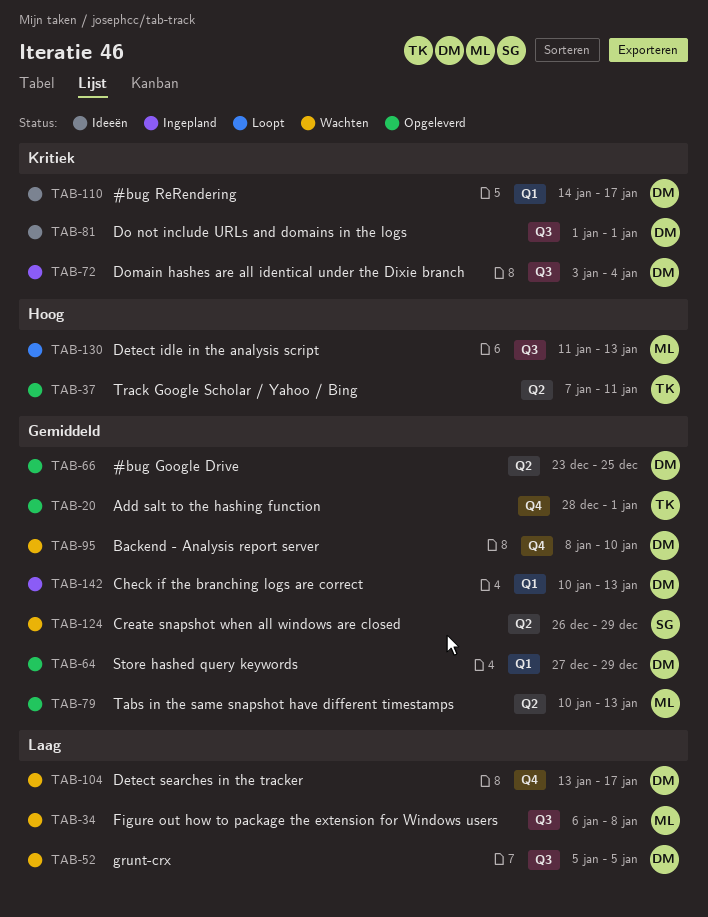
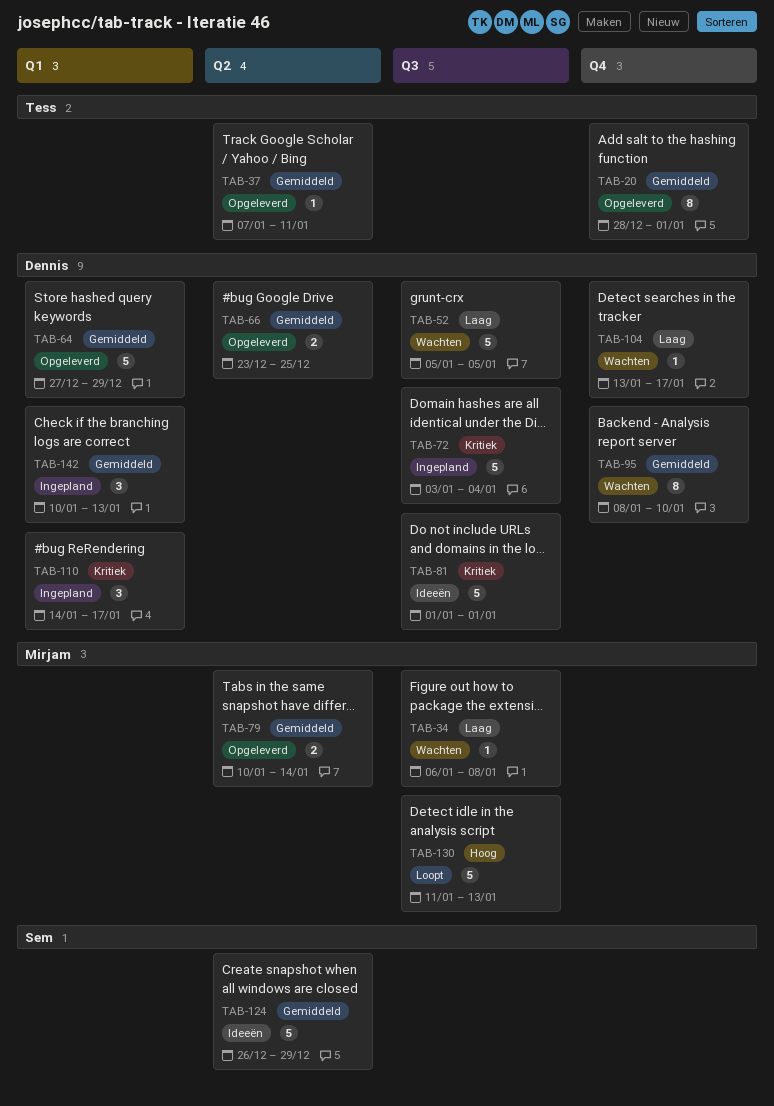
TAB-37, priority: Hoog -> Gemiddeld
TAB-79, due: Jan 13 -> Jan 14
TAB-110, status: Ideeën -> Ingepland
TAB-124, status: Wachten -> Ideeën

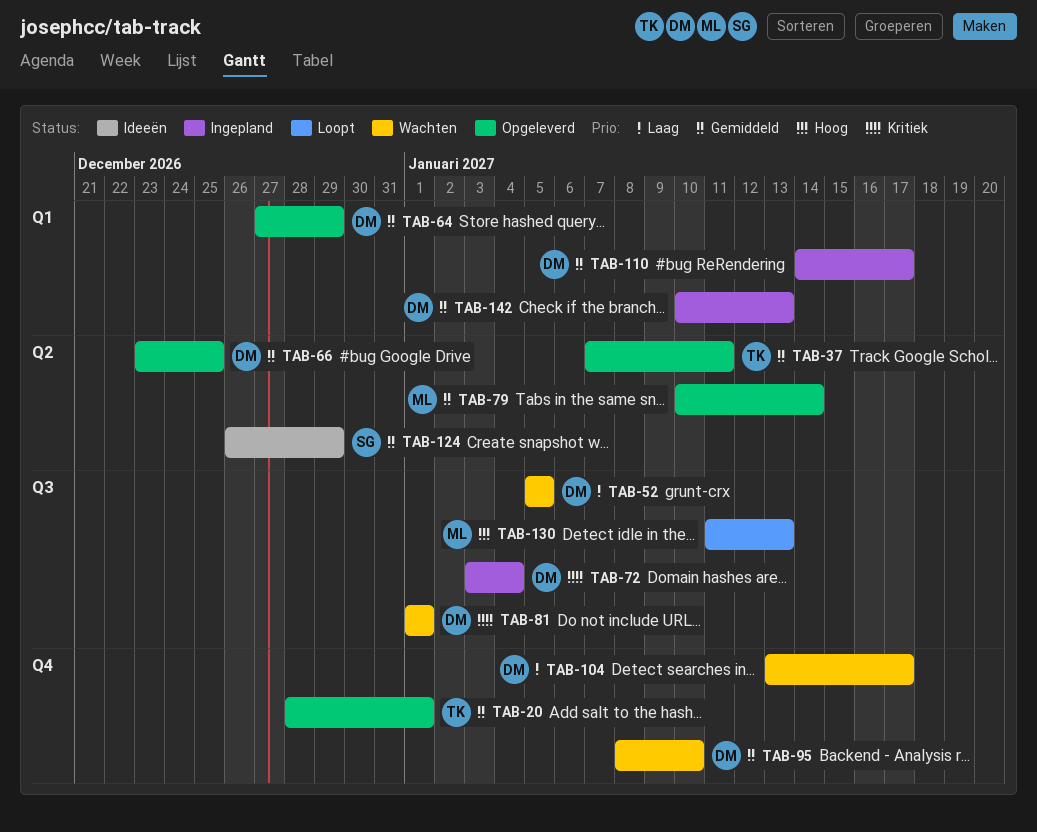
TAB-34: present -> none
TAB-81, status: Ideeën -> Wachten
TAB-110, priority: Kritiek -> Gemiddeld

